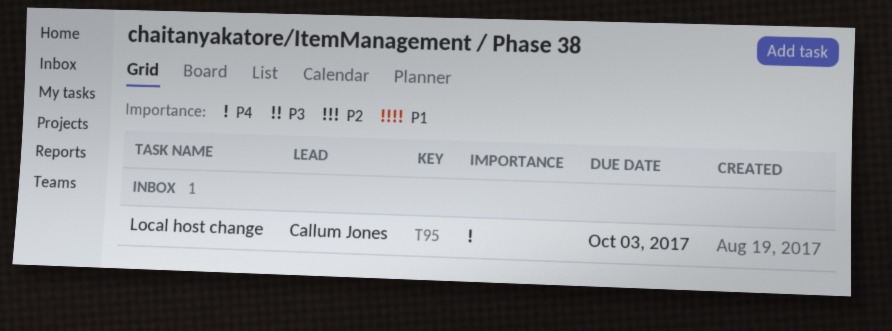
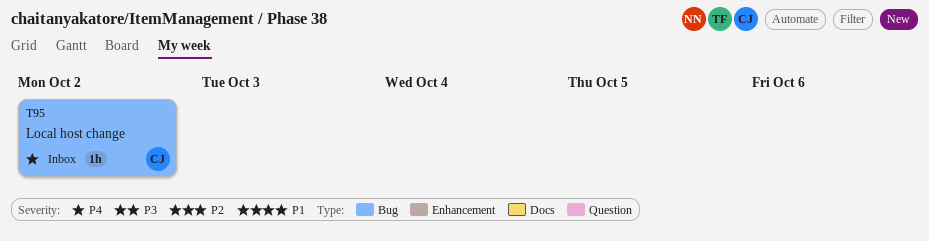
T95, due: Oct 3 -> Oct 2

